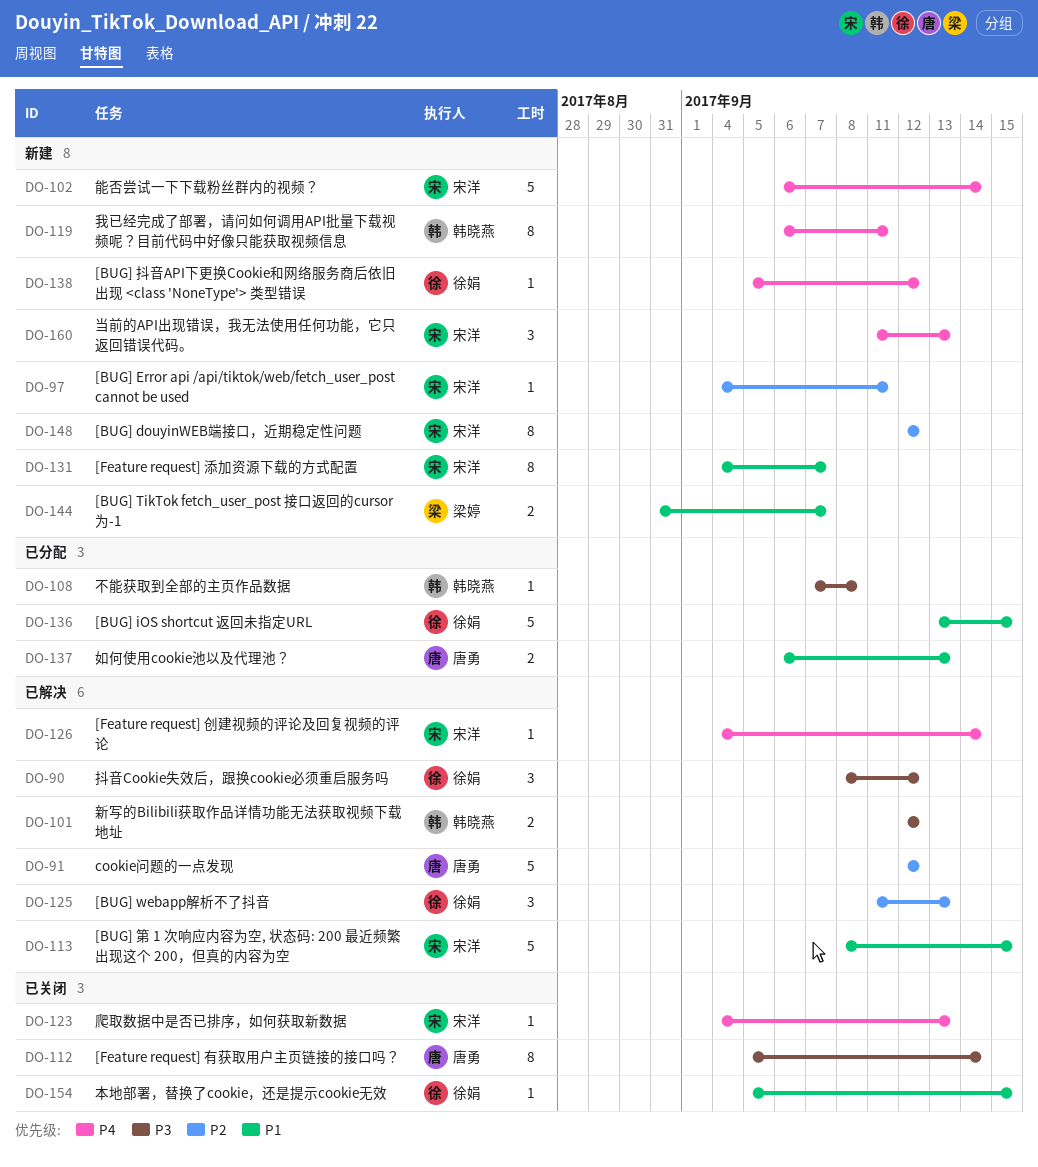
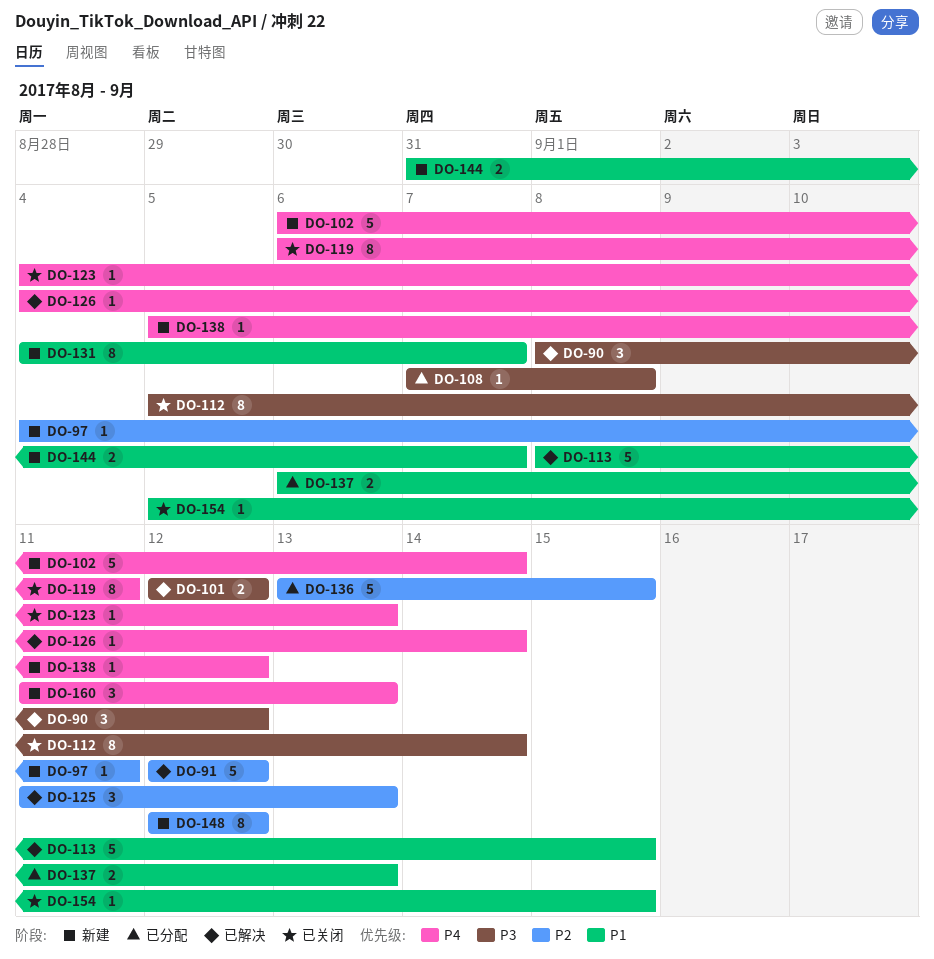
DO-119, status: 新建 -> 已关闭
DO-136, priority: P1 -> P2

